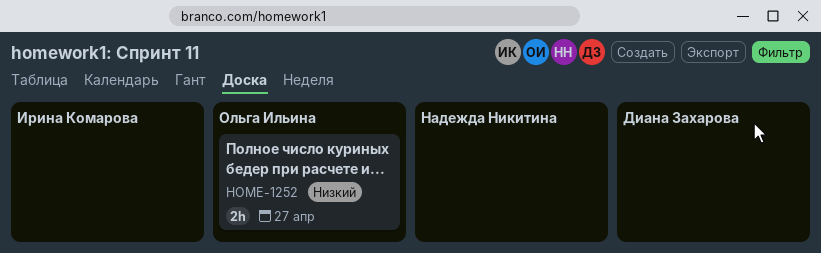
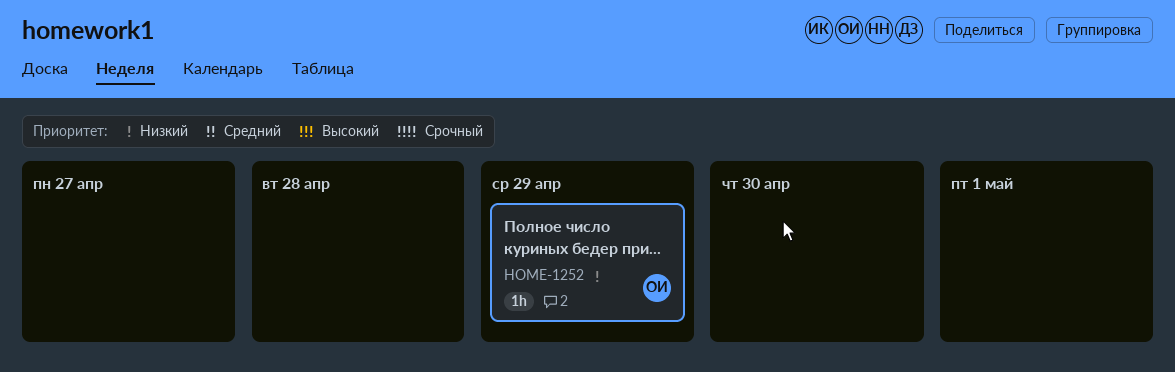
HOME-1252, estimate: 2h -> 1h
HOME-1252, due: Apr 27 -> Apr 29

